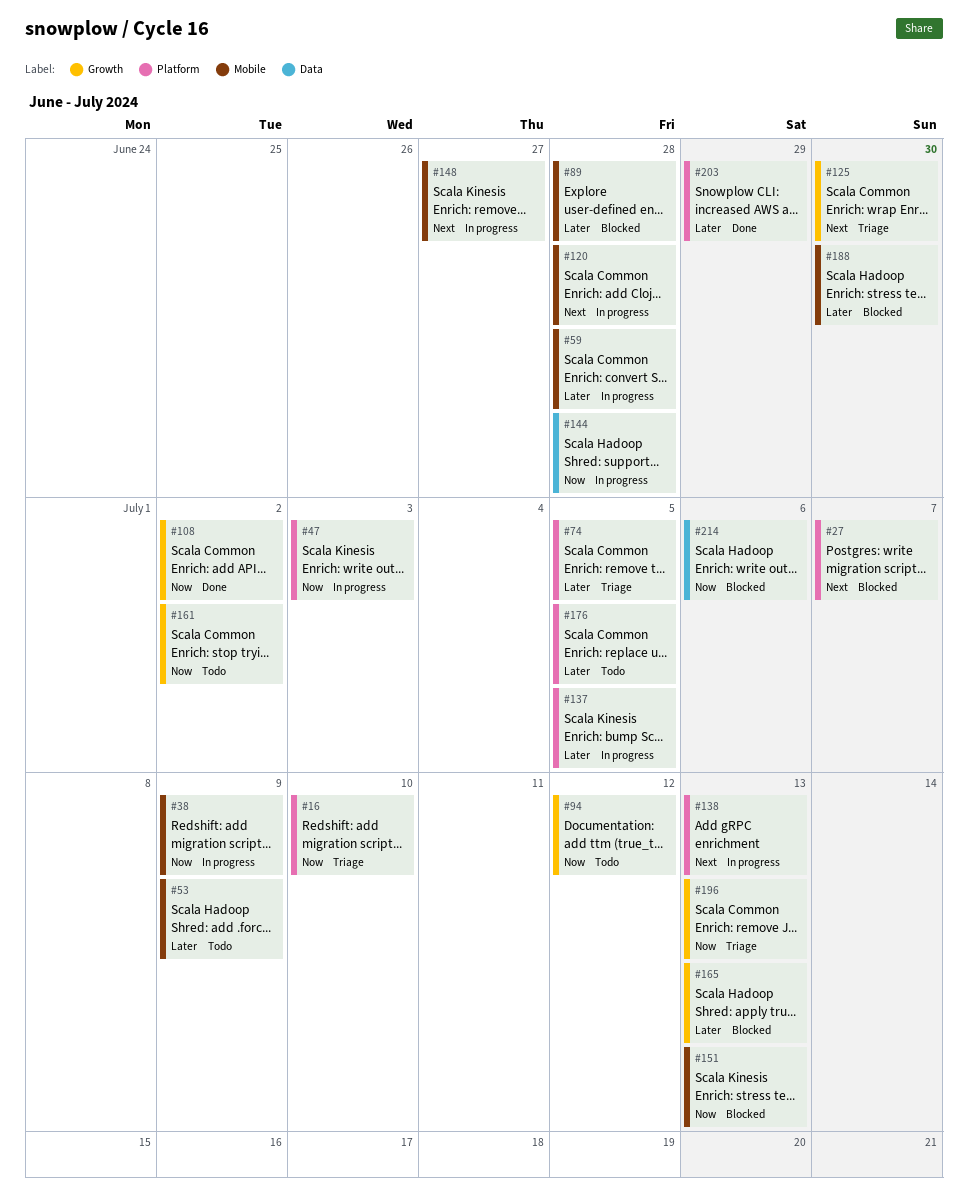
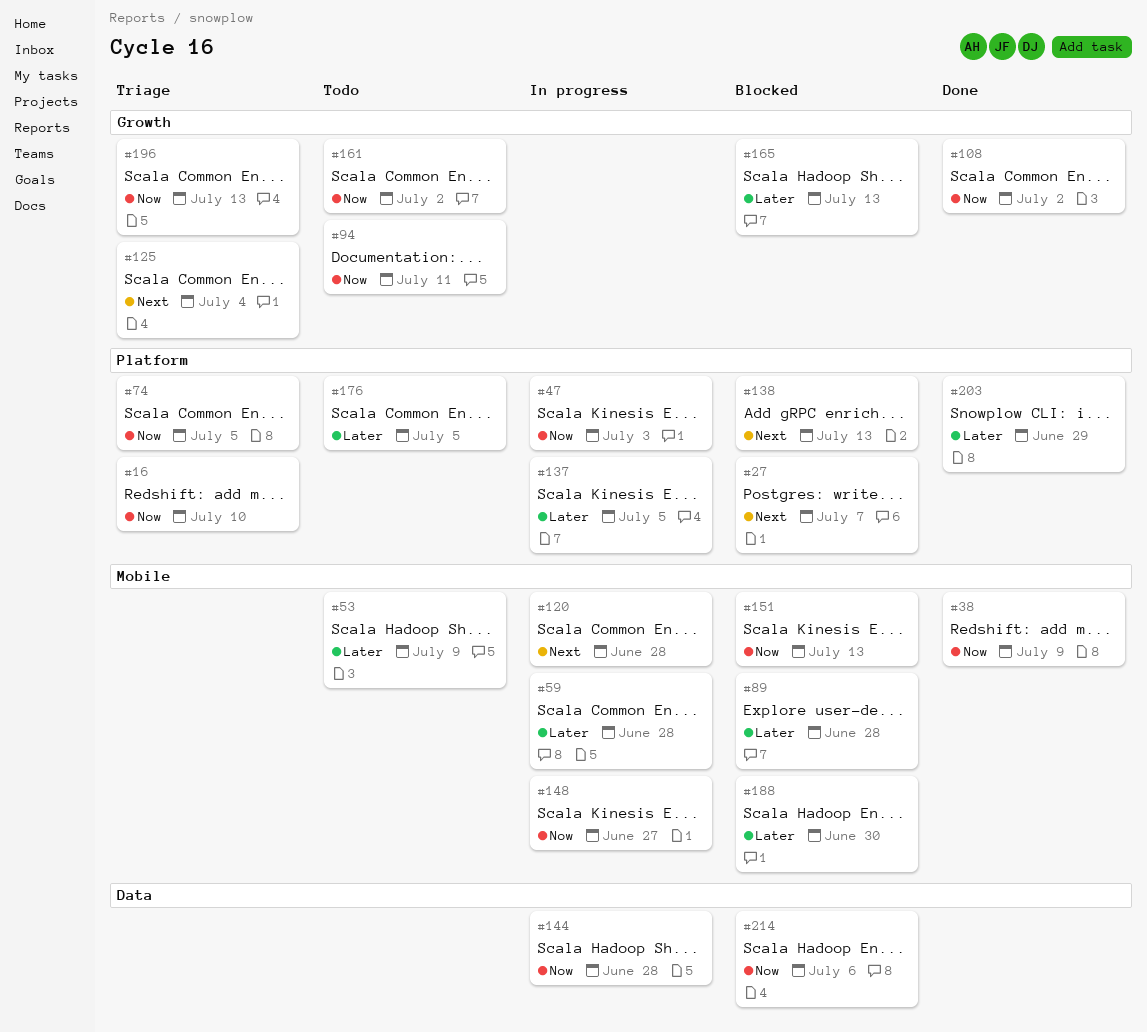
#38, status: In progress -> Done
#74, priority: Later -> Now
#94, due: Jul 12 -> Jul 11
#125, due: Jun 30 -> Jul 4
#138, status: In progress -> Blocked
#148, priority: Next -> Now

